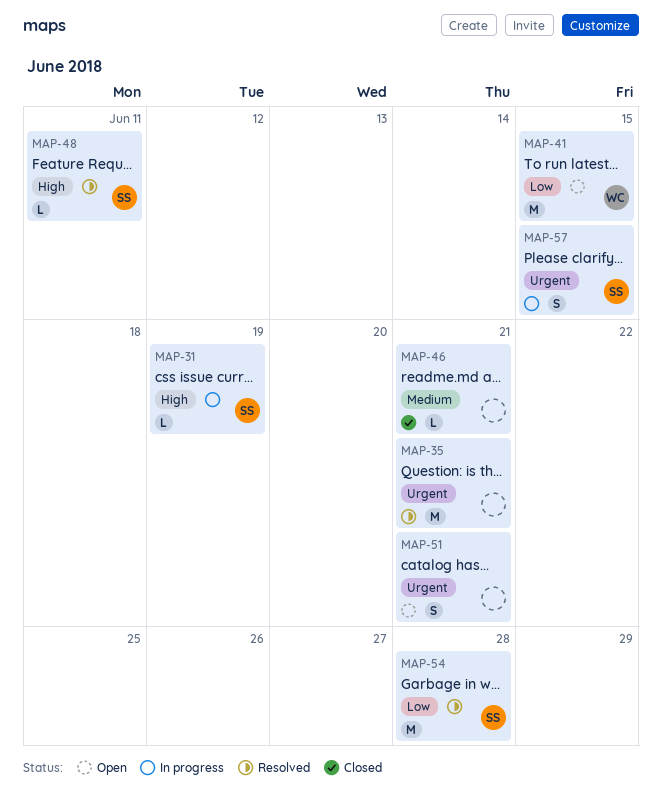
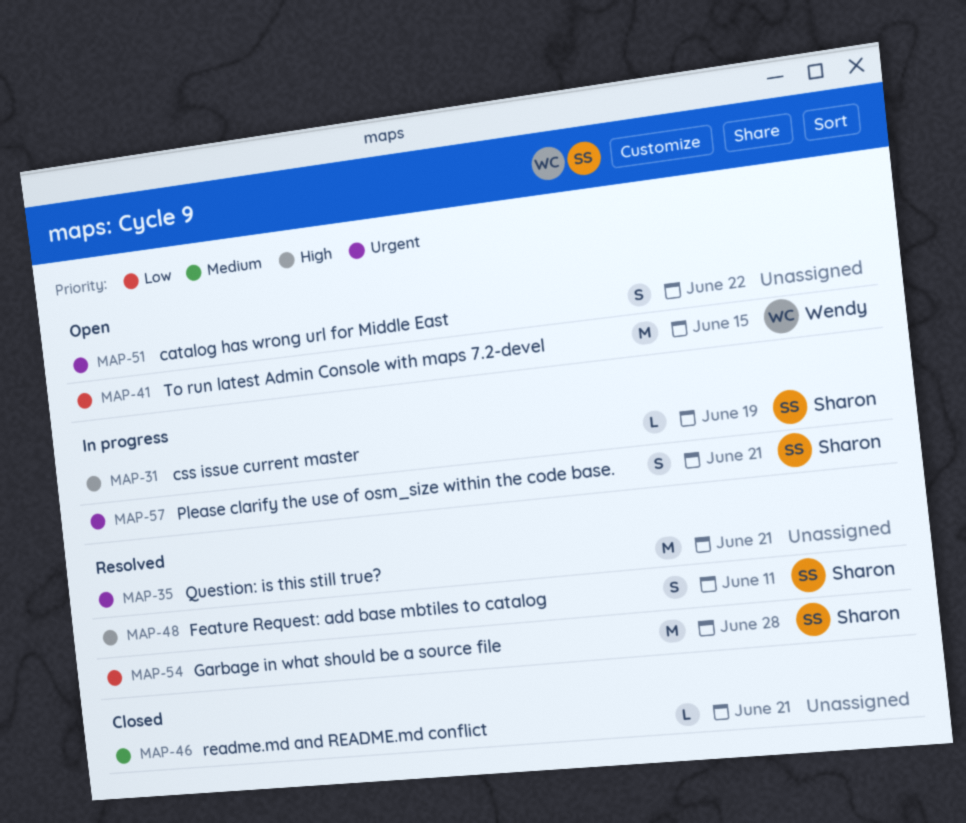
MAP-48, estimate: L -> S
MAP-51, due: Jun 21 -> Jun 22
MAP-57, due: Jun 15 -> Jun 21

